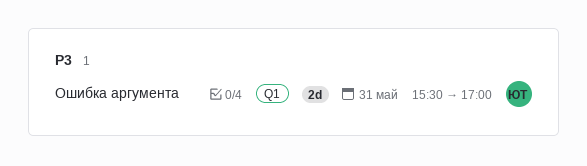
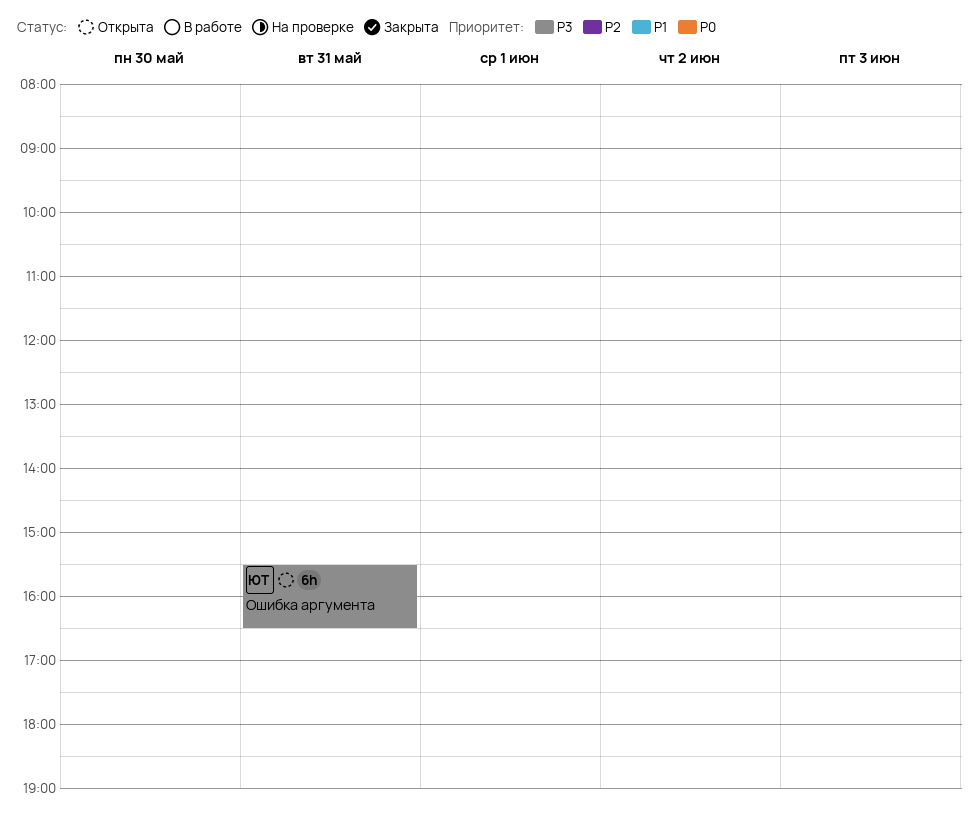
Ошибка аргумента, estimate: 2d -> 6h
Ошибка аргумента, ends: 17:00 -> 16:30

